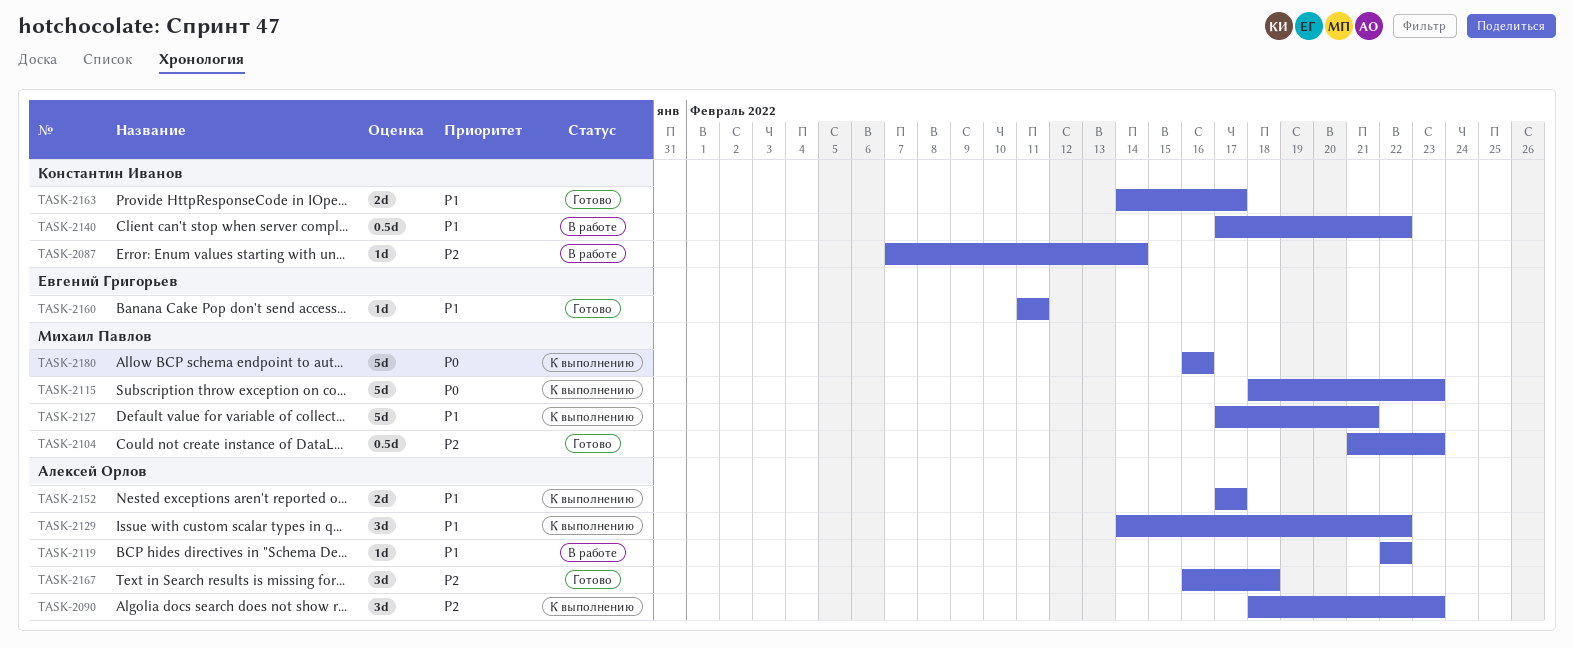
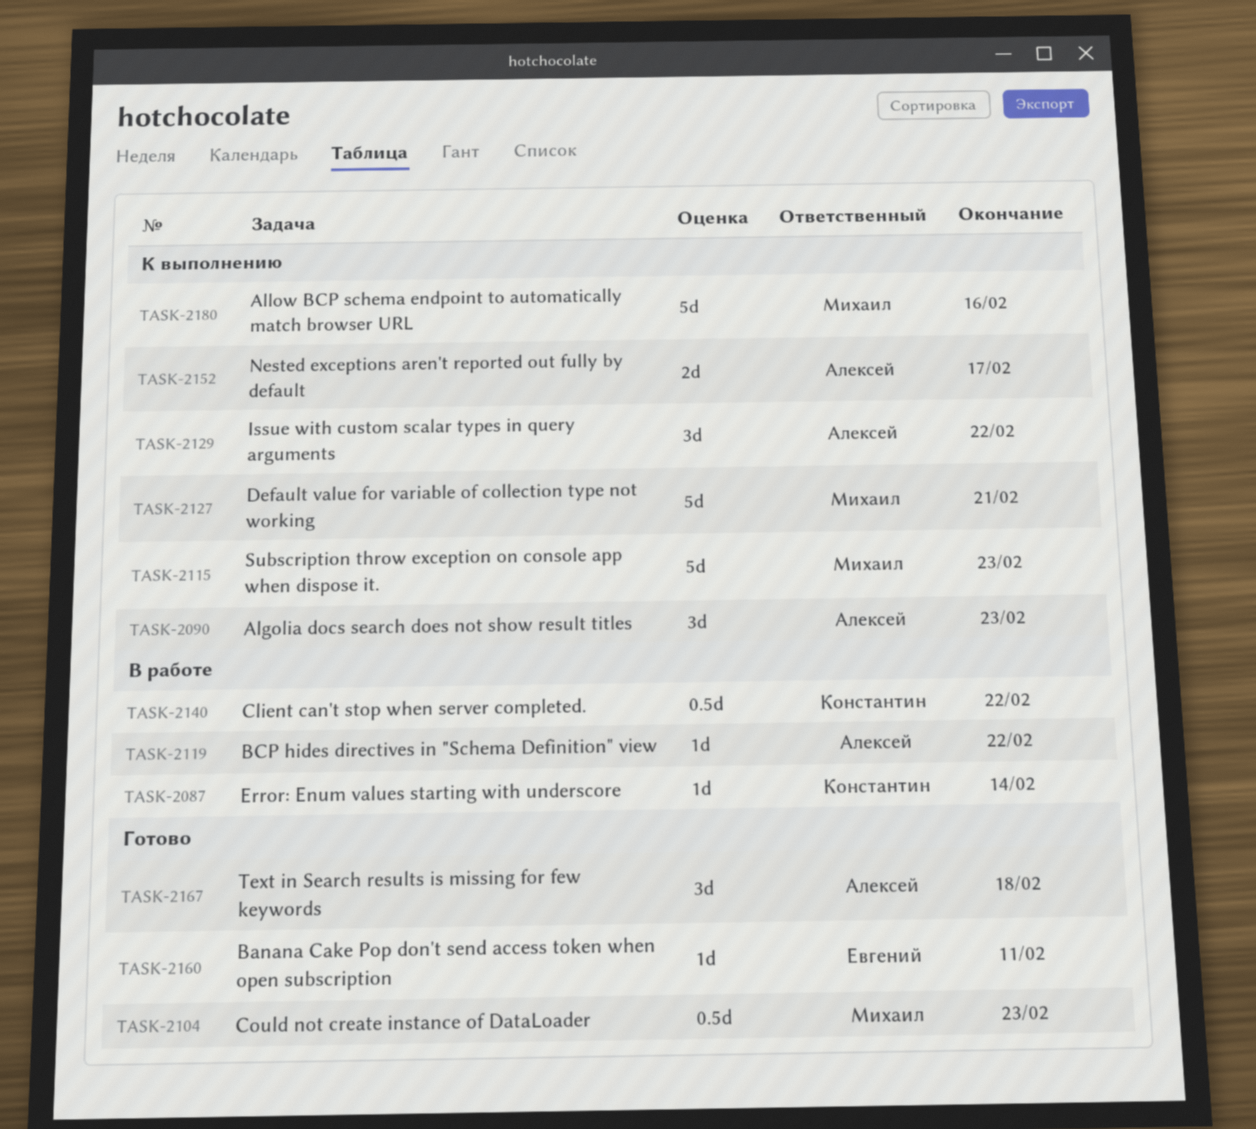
TASK-2163: present -> none

